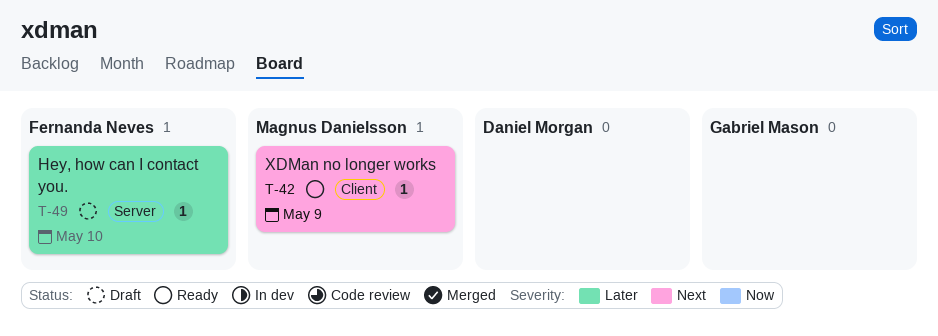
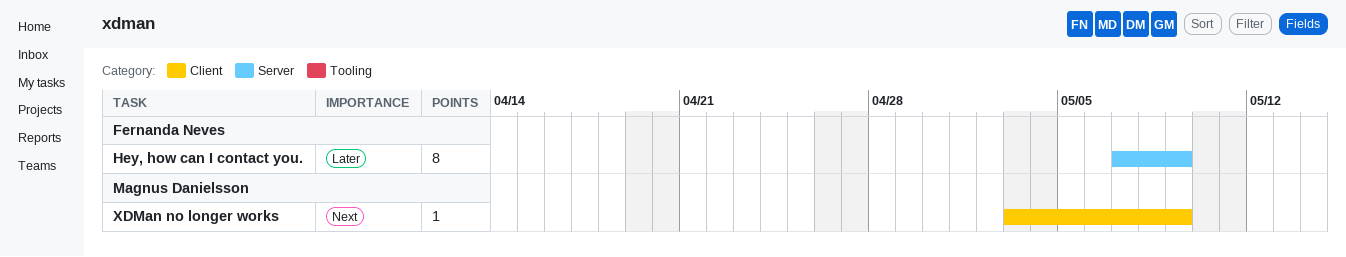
Hey, how can I contact you., estimate: 1 -> 8
Hey, how can I contact you., due: May 10 -> May 9

